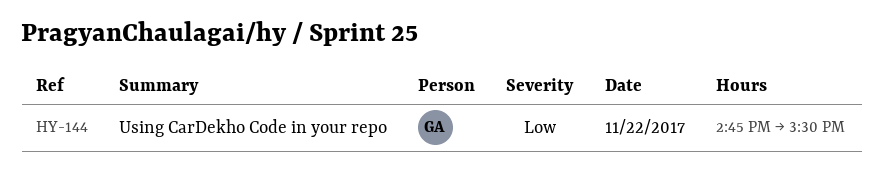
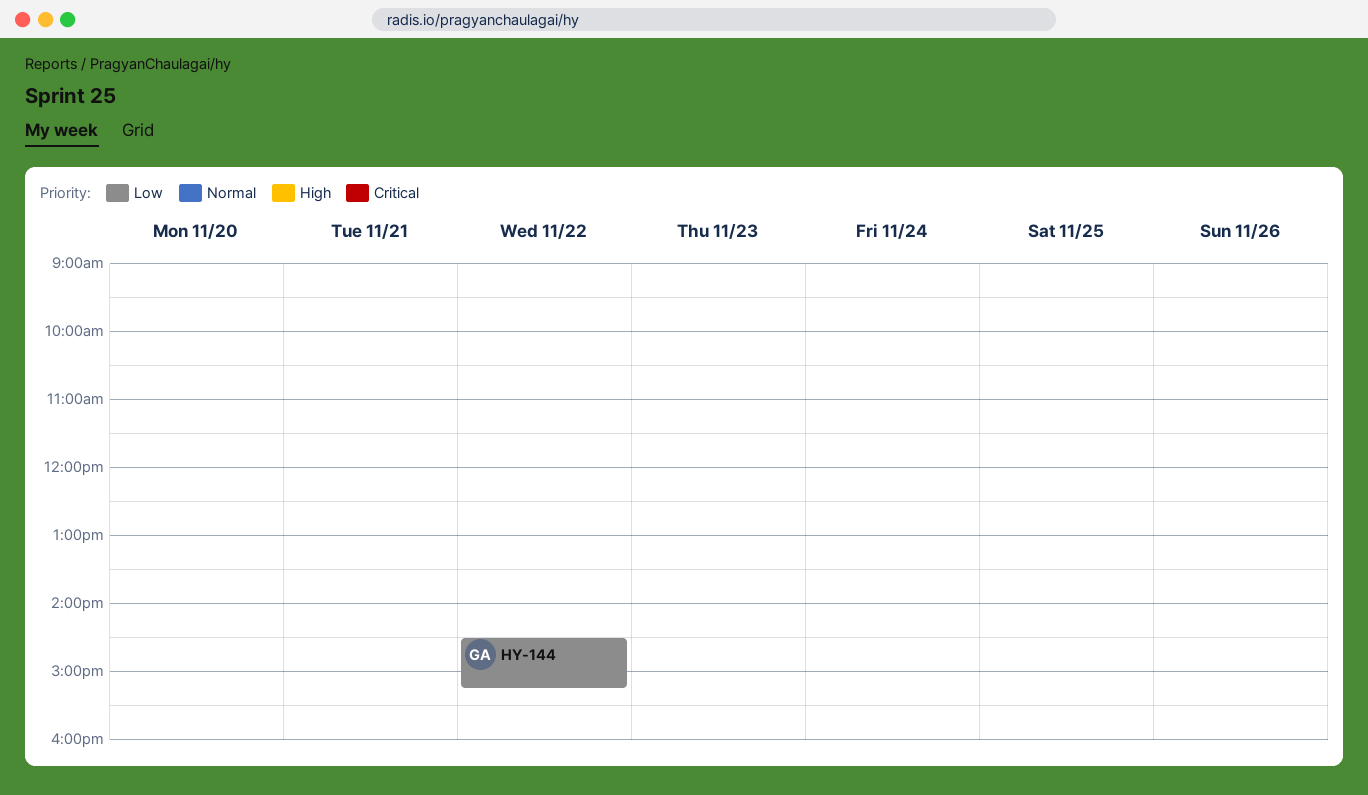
HY-144, begins: 14:45 -> 14:30
HY-144, ends: 15:30 -> 15:15

